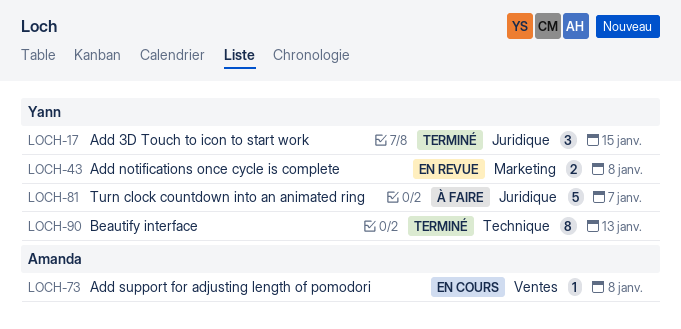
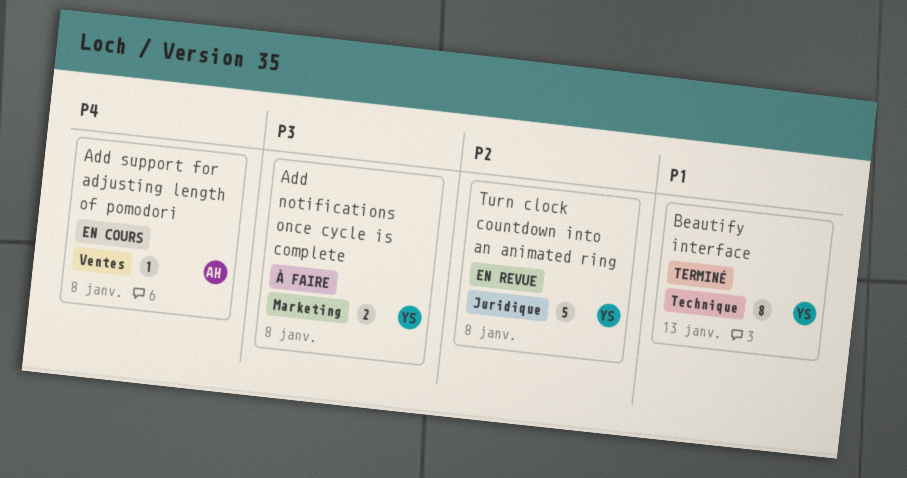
Add 3D Touch to icon to start work: present -> none
Add notifications once cycle is complete, status: En revue -> À faire
Turn clock countdown into an animated ring, status: À faire -> En revue
Turn clock countdown into an animated ring, due: Jan 7 -> Jan 8

